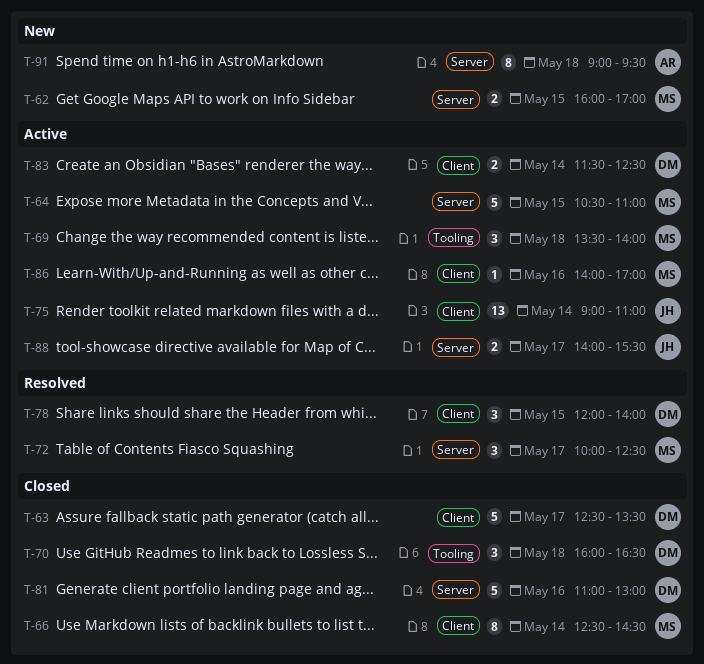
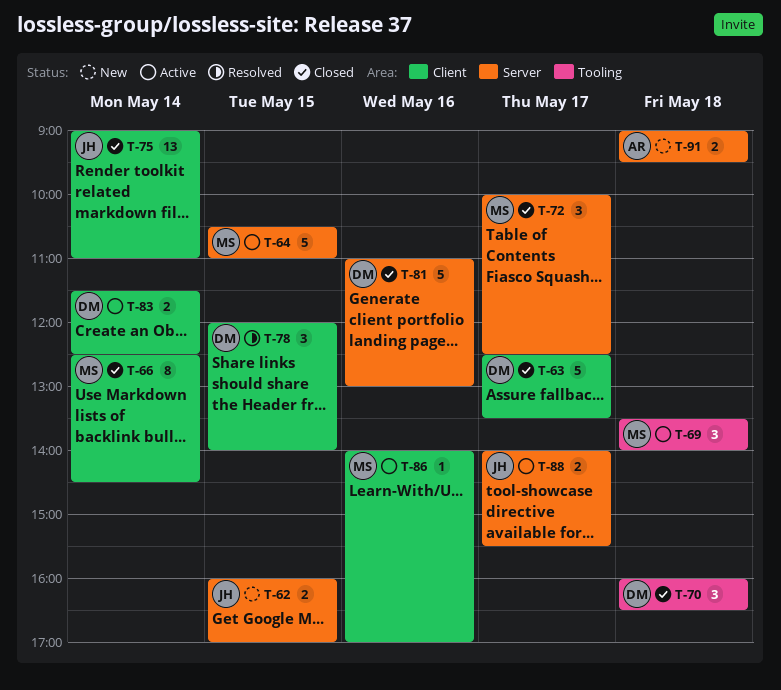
T-62, owner: MS -> JH
T-72, status: Resolved -> Closed
T-75, status: Active -> Closed
T-91, estimate: 8 -> 2

